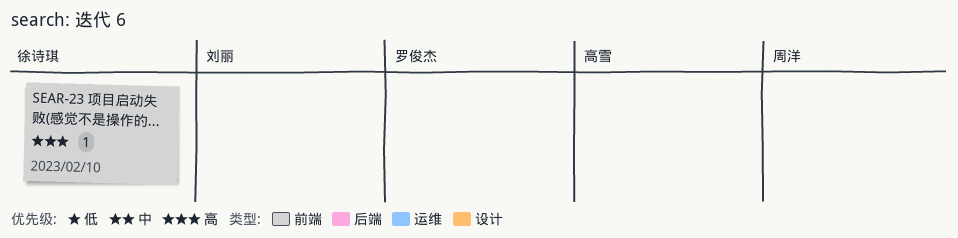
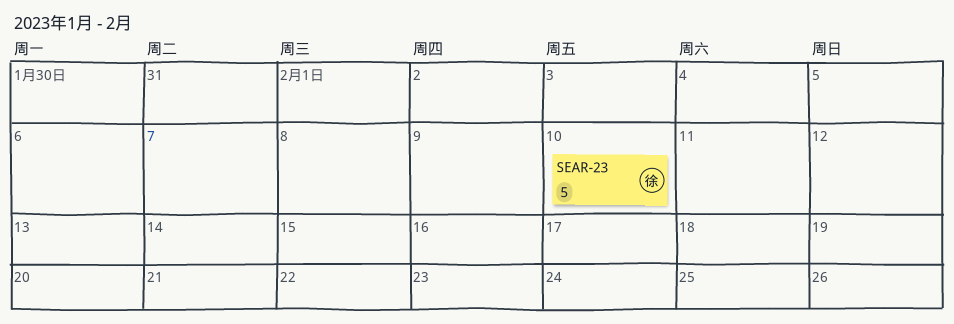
SEAR-23, estimate: 1 -> 5

